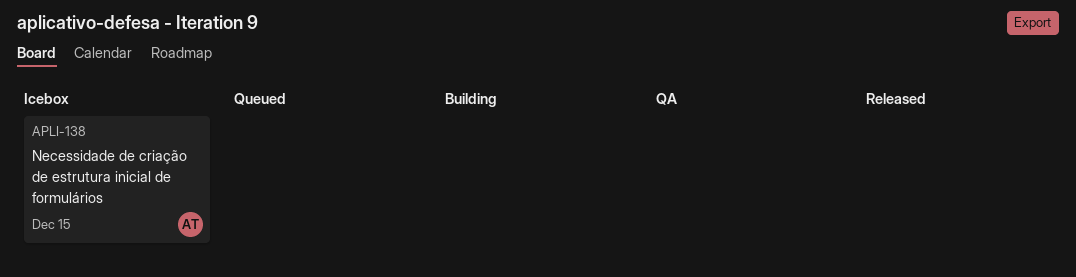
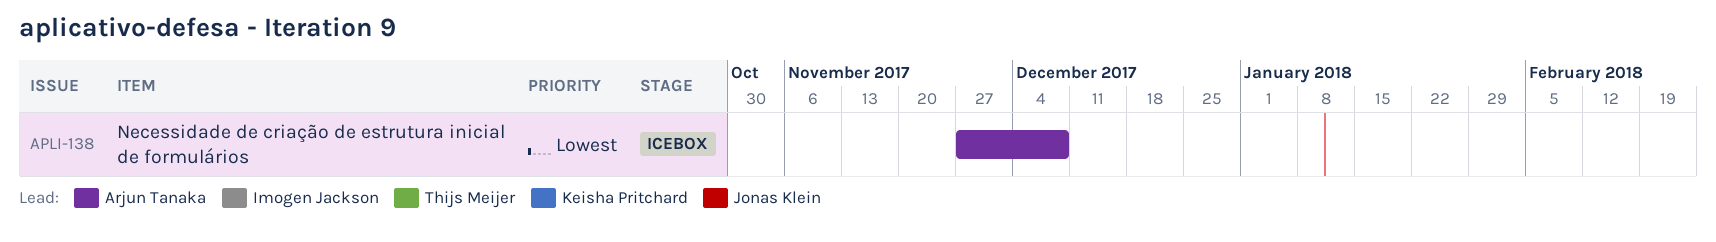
APLI-138, due: Dec 15 -> Dec 8

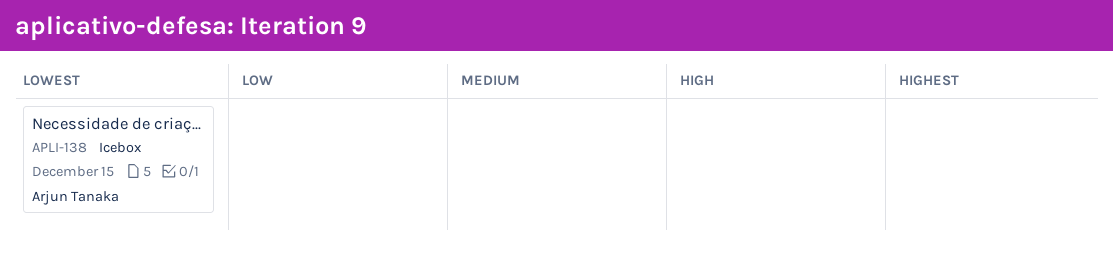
APLI-138, due: Dec 8 -> Dec 15

